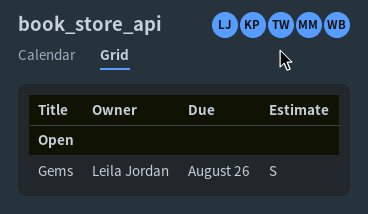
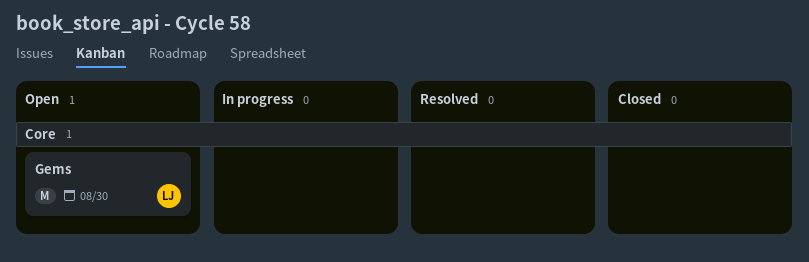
Gems, estimate: S -> M
Gems, due: Aug 26 -> Aug 30

